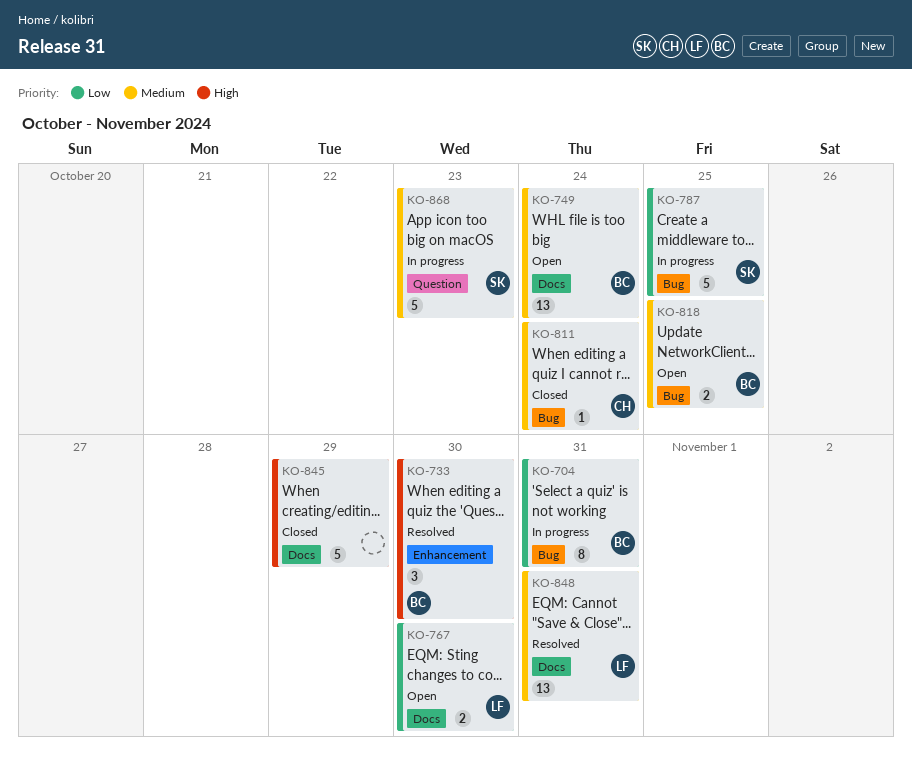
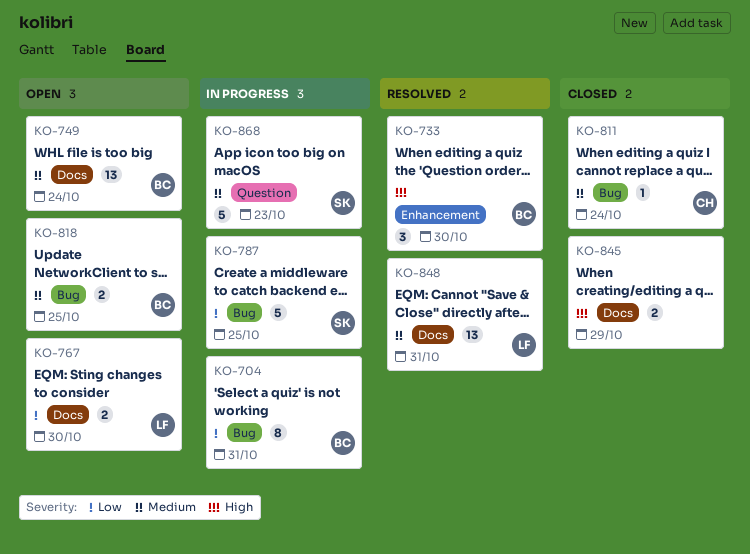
KO-845, estimate: 5 -> 2

